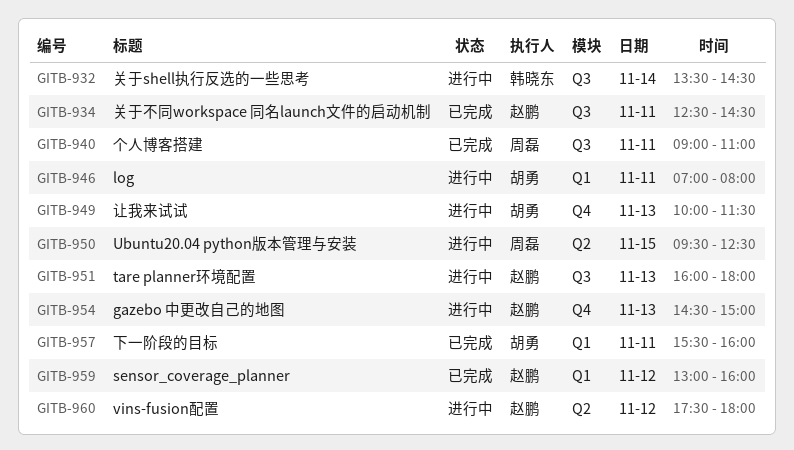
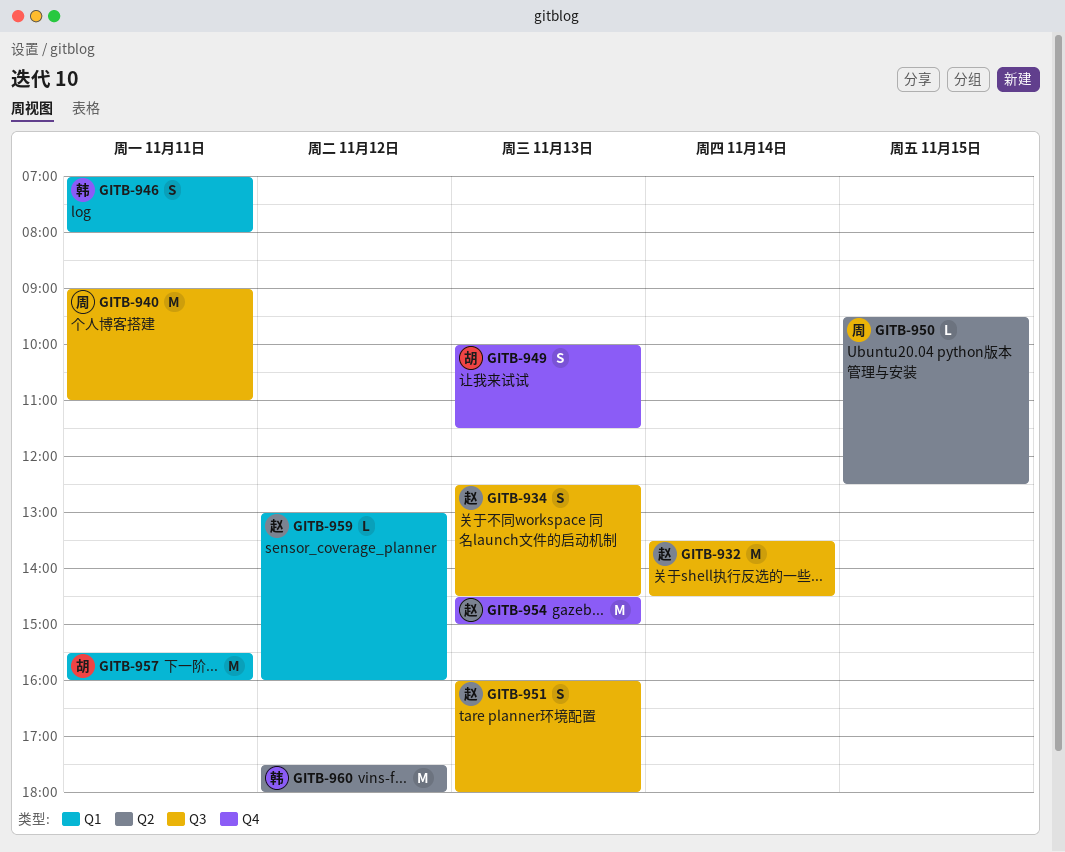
GITB-932, owner: 韩晓东 -> 赵鹏
GITB-934, day: Nov 11 -> Nov 13
GITB-946, owner: 胡勇 -> 韩晓东
GITB-960, owner: 赵鹏 -> 韩晓东

